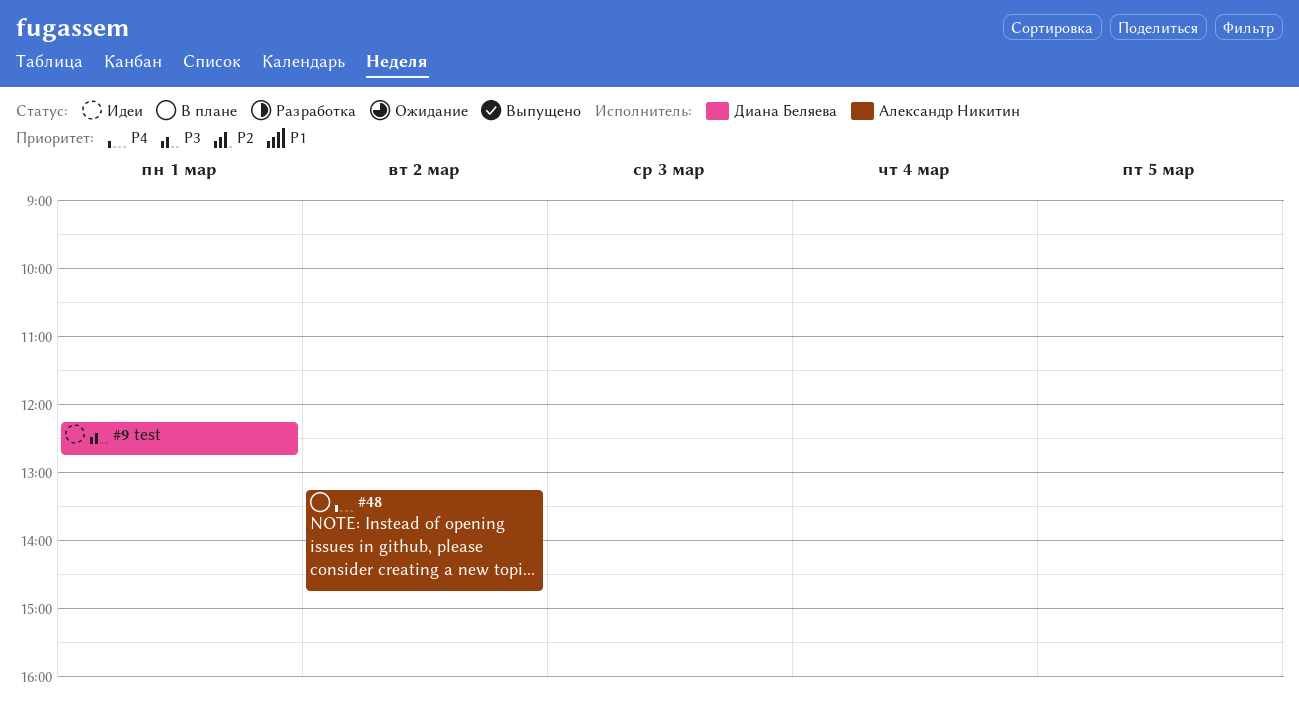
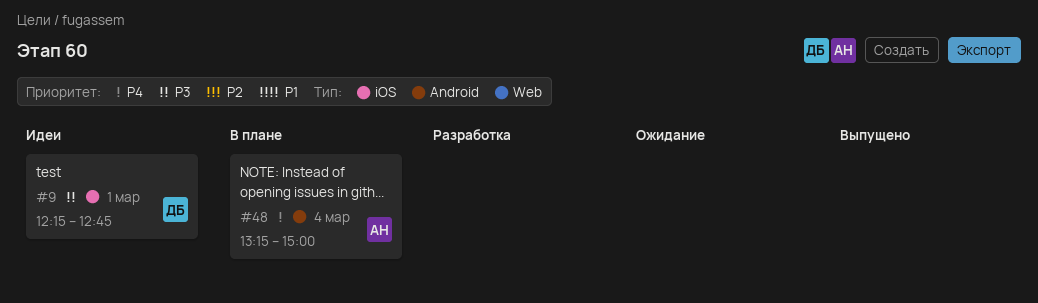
#48, day: Mar 2 -> Mar 4
#48, ends: 14:45 -> 15:00

